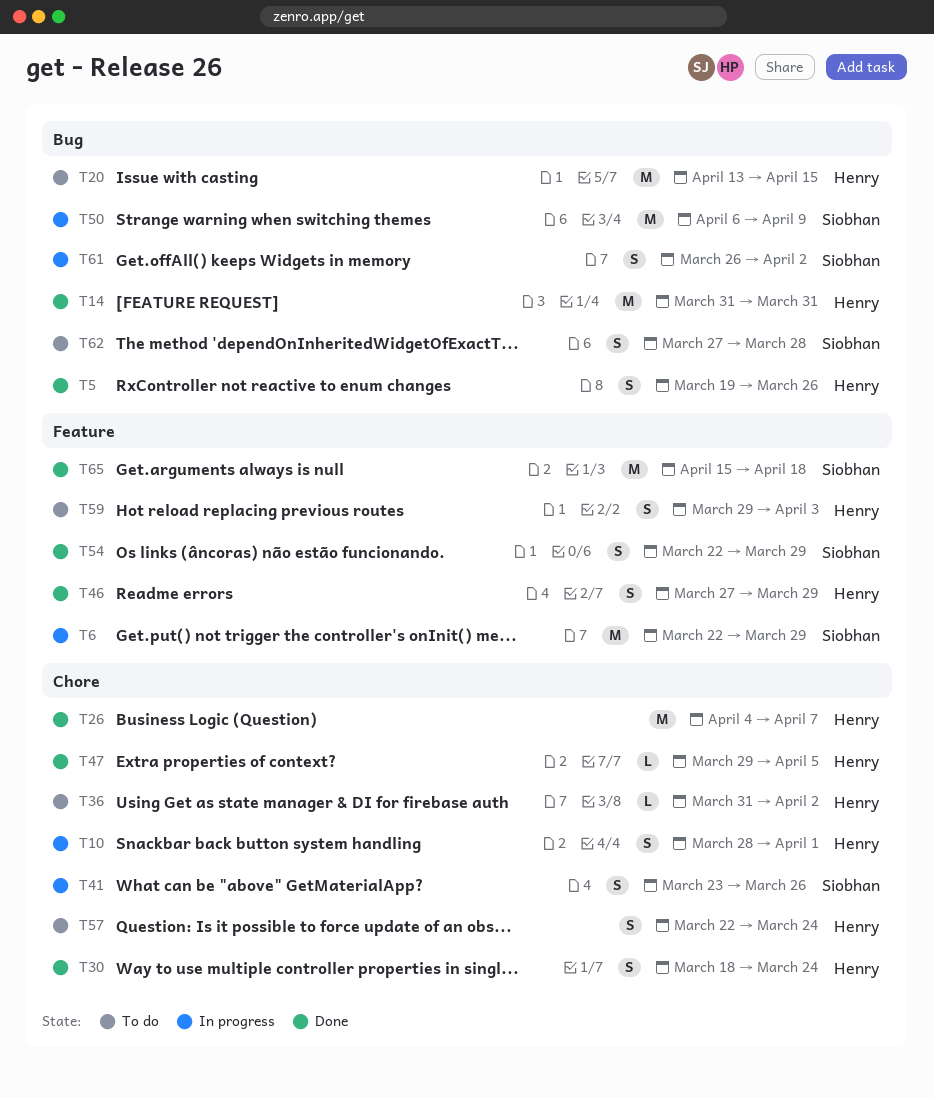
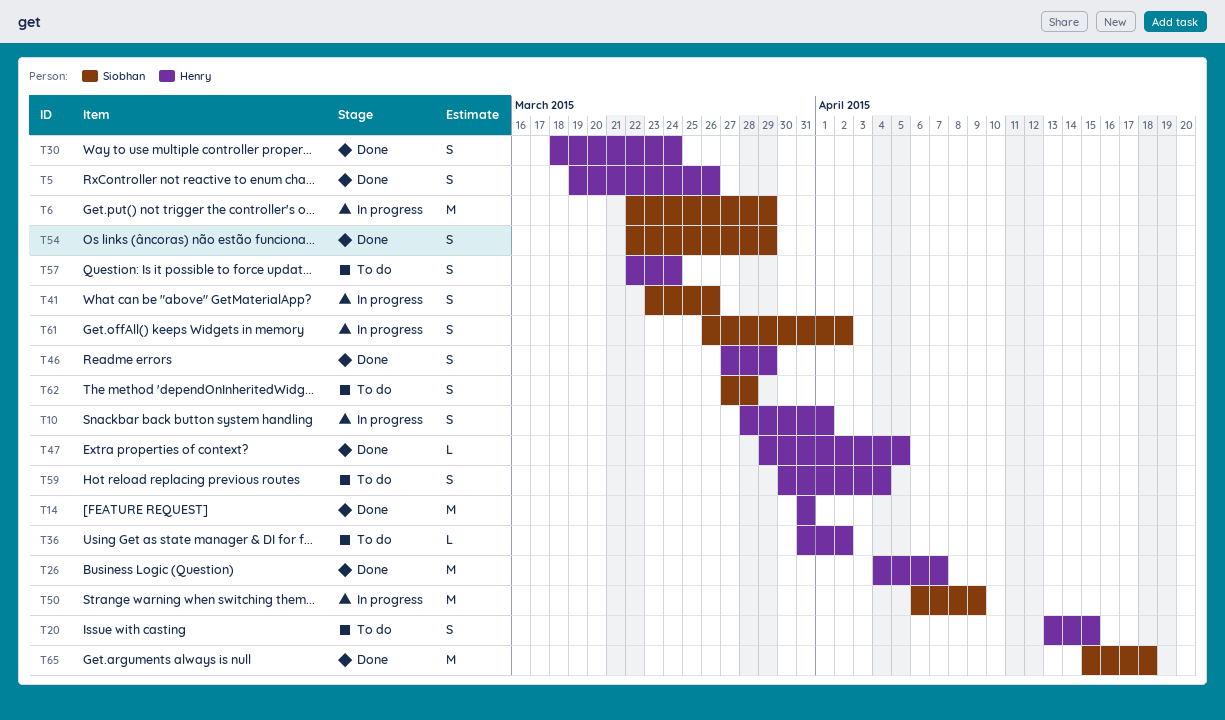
T20, estimate: M -> S
T59, start: Mar 29 -> Mar 30
T59, due: Apr 3 -> Apr 4

